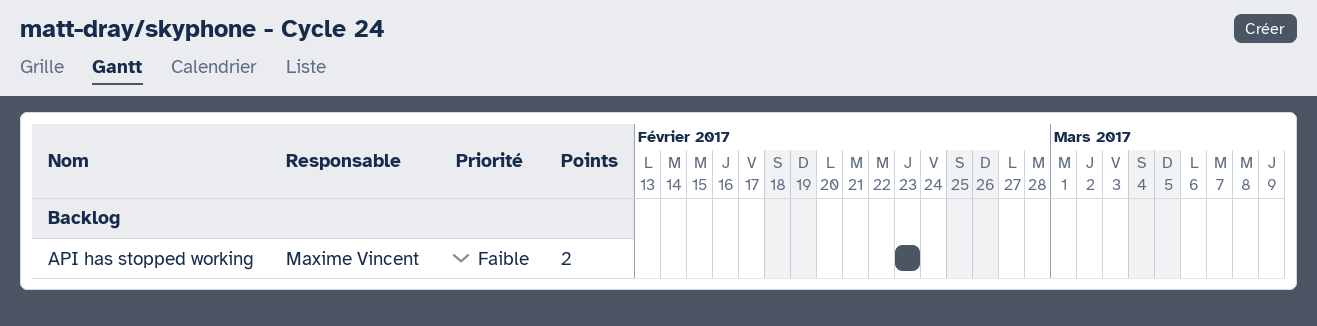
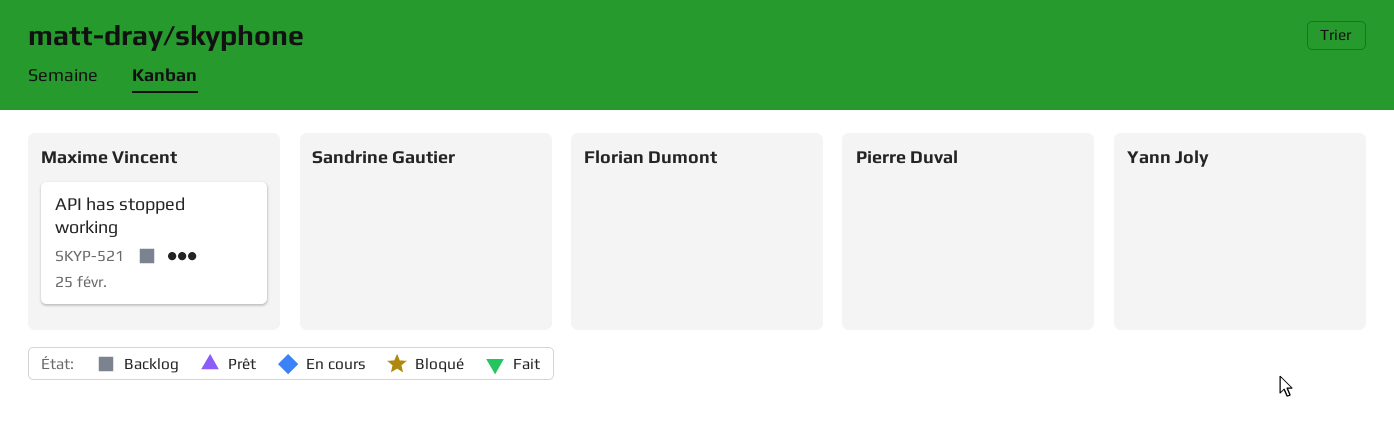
API has stopped working, estimate: 2 -> 3
API has stopped working, due: Feb 23 -> Feb 25

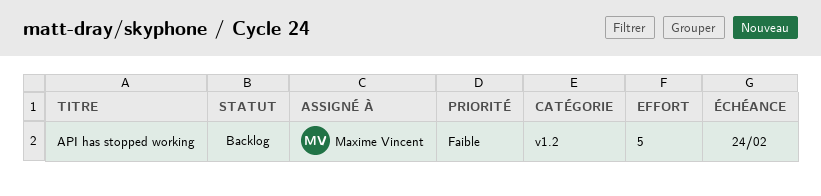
API has stopped working, estimate: 3 -> 5
API has stopped working, due: Feb 25 -> Feb 24

